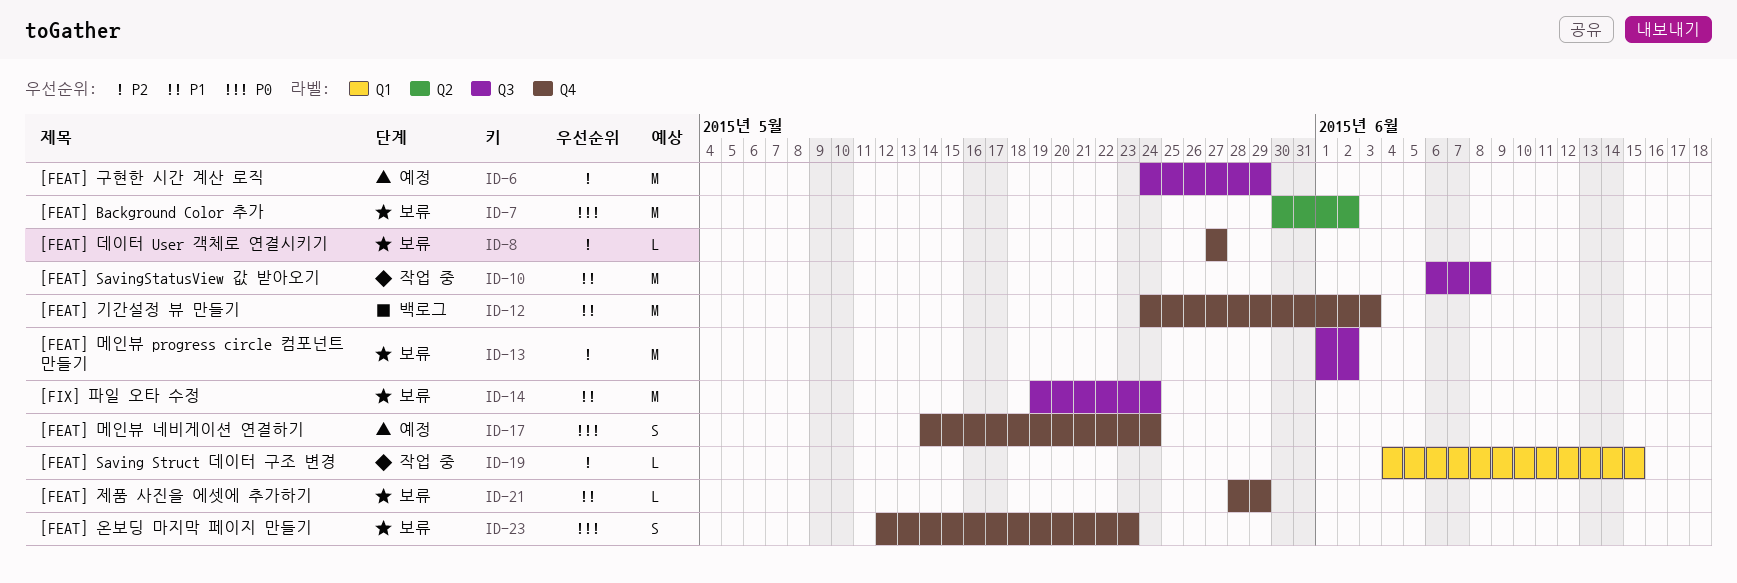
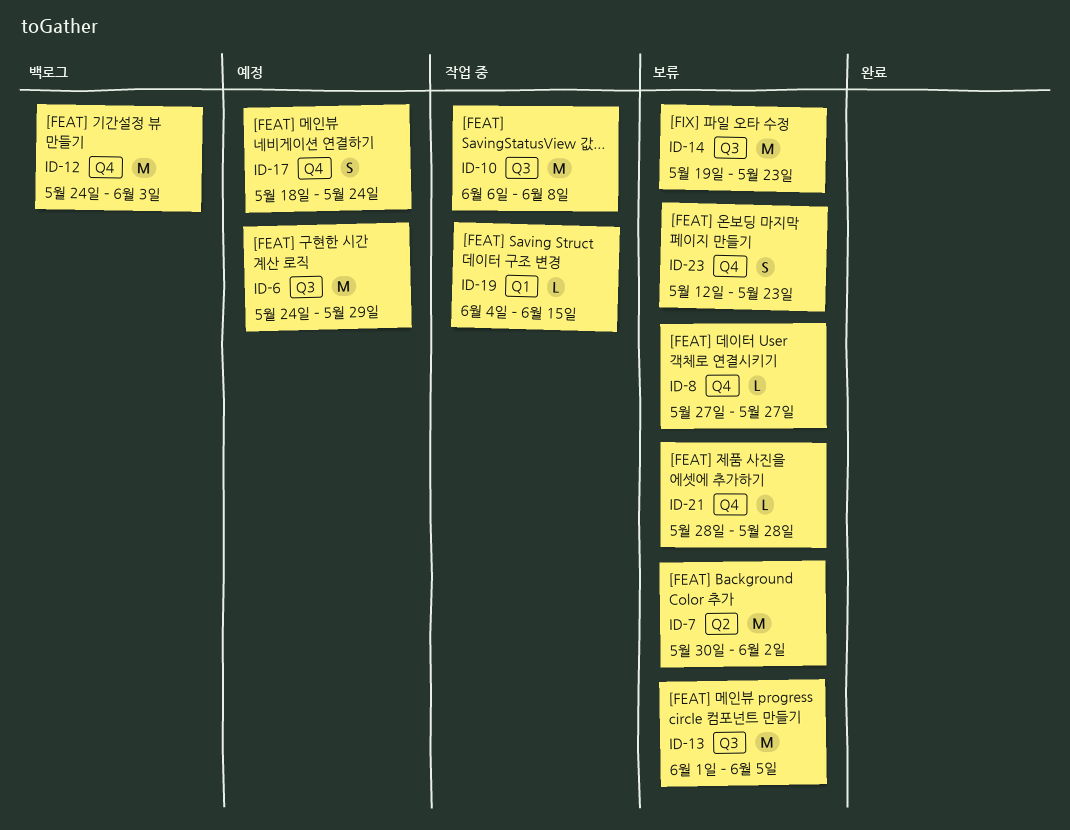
ID-13, due: Jun 2 -> Jun 5
ID-14, due: May 24 -> May 23
ID-17, start: May 14 -> May 18
ID-21, due: May 29 -> May 28

